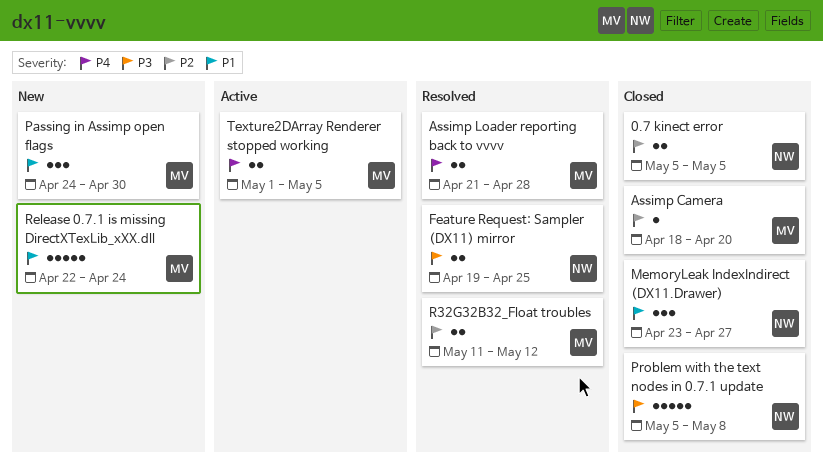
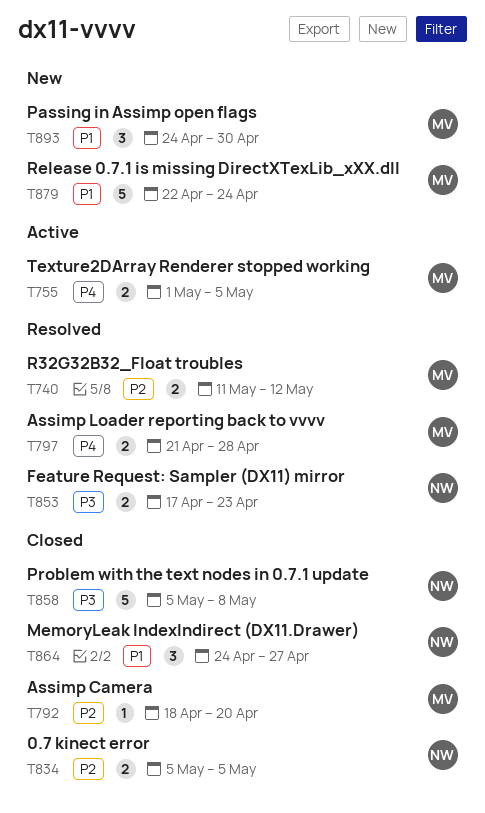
Feature Request: Sampler (DX11) mirror, start: Apr 19 -> Apr 17
Feature Request: Sampler (DX11) mirror, due: Apr 25 -> Apr 23
MemoryLeak IndexIndirect (DX11.Drawer), start: Apr 23 -> Apr 24

